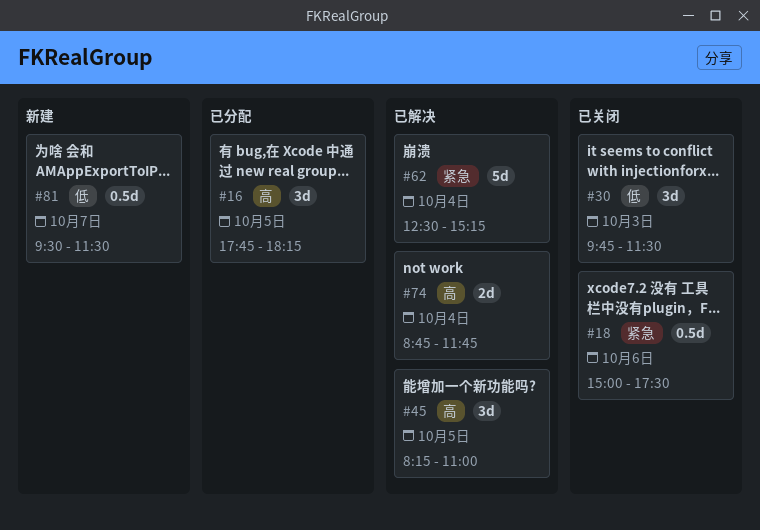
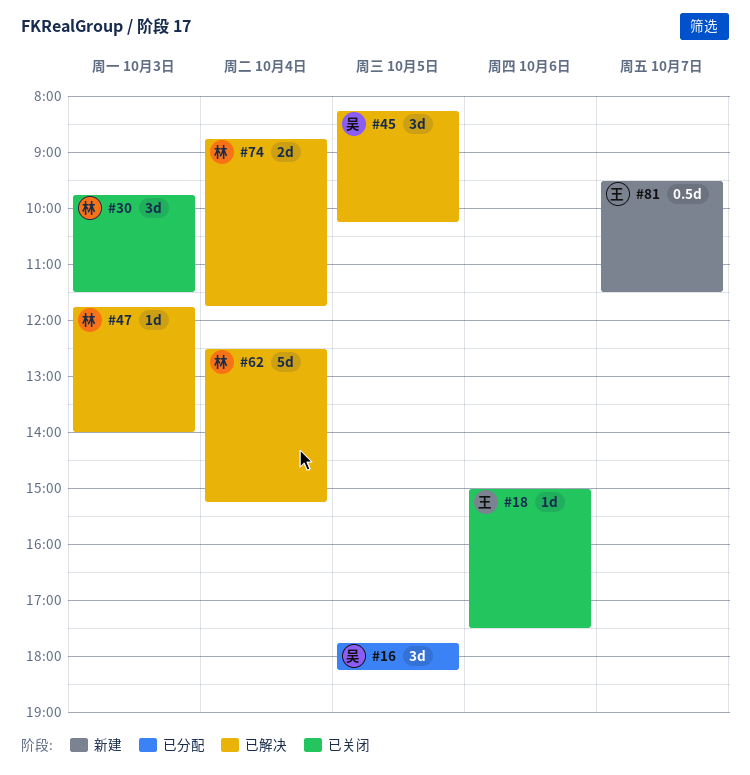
#18, estimate: 0.5d -> 1d
#45, ends: 11:00 -> 10:15
#47: none -> present

